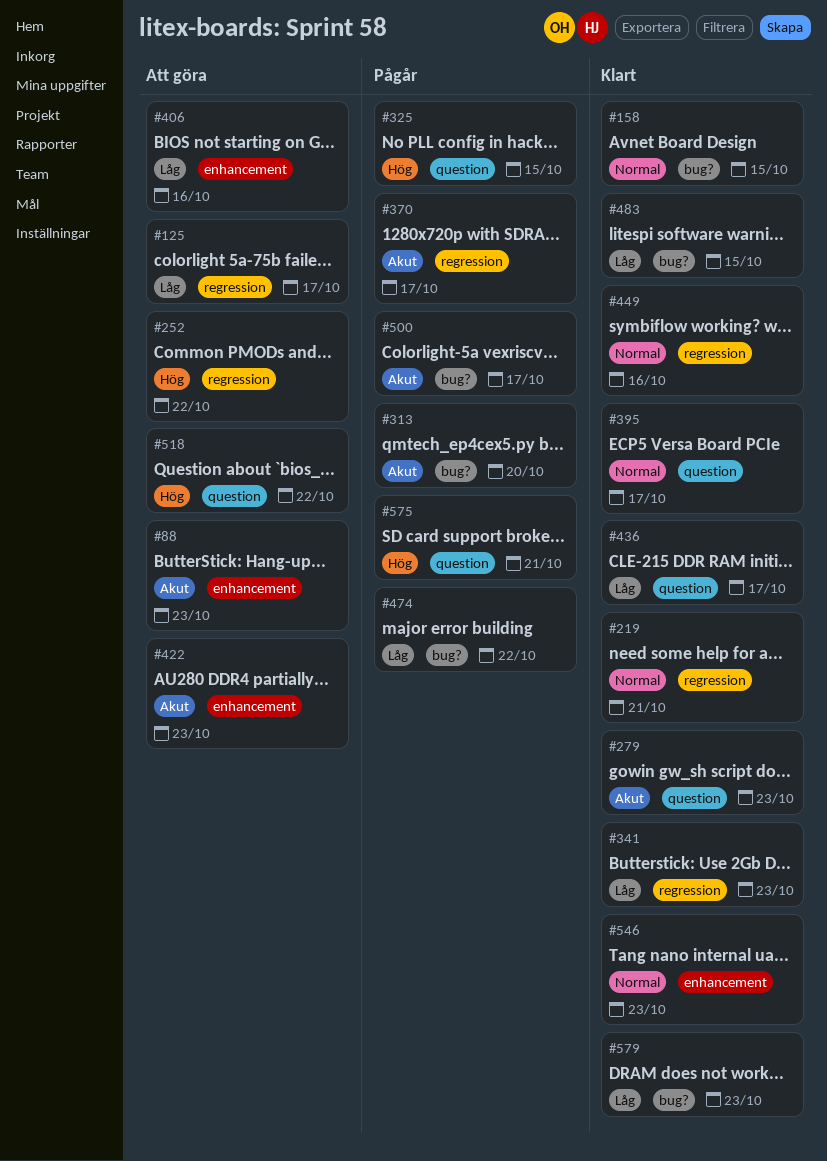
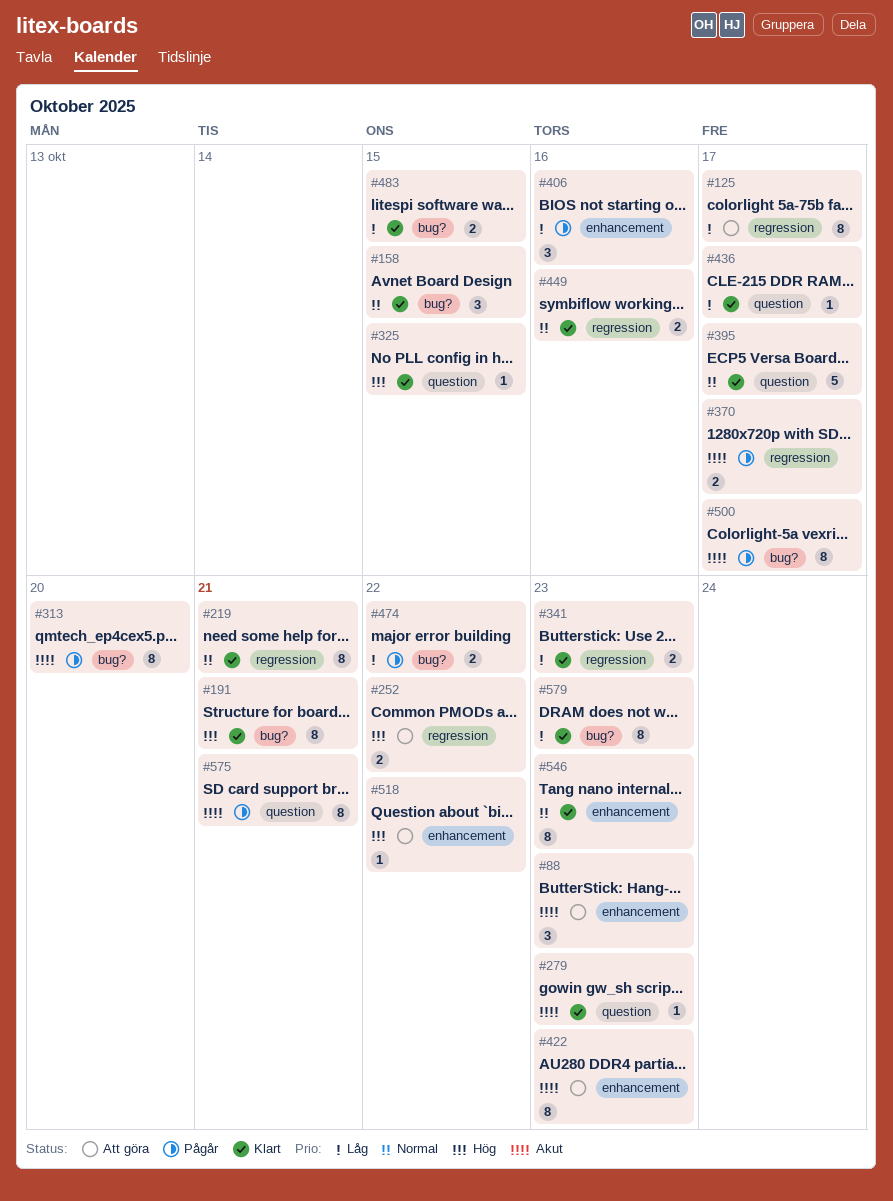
#191: none -> present
#325, status: Pågår -> Klart
#406, status: Att göra -> Pågår
#518, label: question -> enhancement
#575, priority: Hög -> Akut

